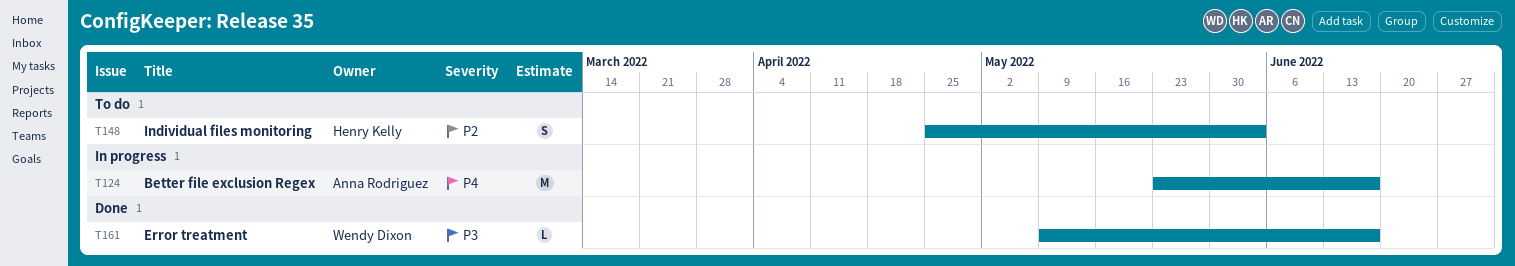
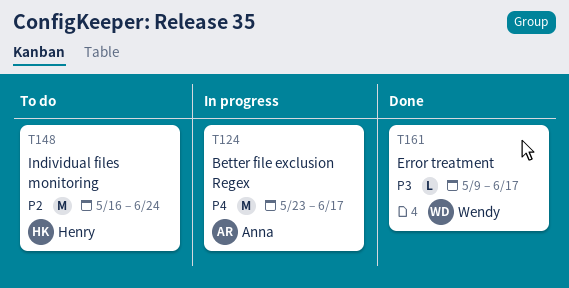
T148, estimate: S -> M
T148, start: Apr 25 -> May 16
T148, due: Jun 3 -> Jun 24

